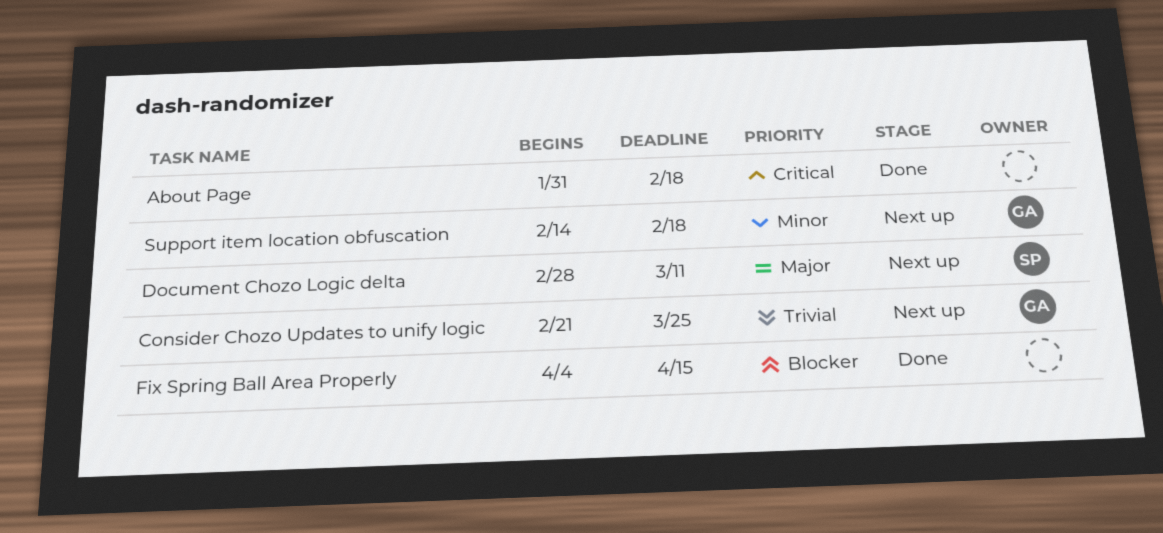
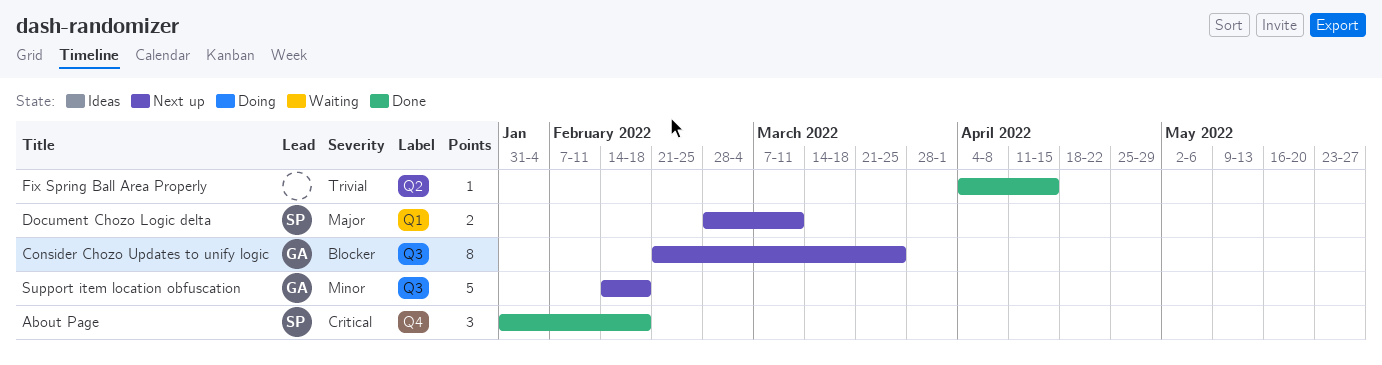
About Page, owner: none -> SP
Consider Chozo Updates to unify logic, priority: Trivial -> Blocker
Fix Spring Ball Area Properly, priority: Blocker -> Trivial

